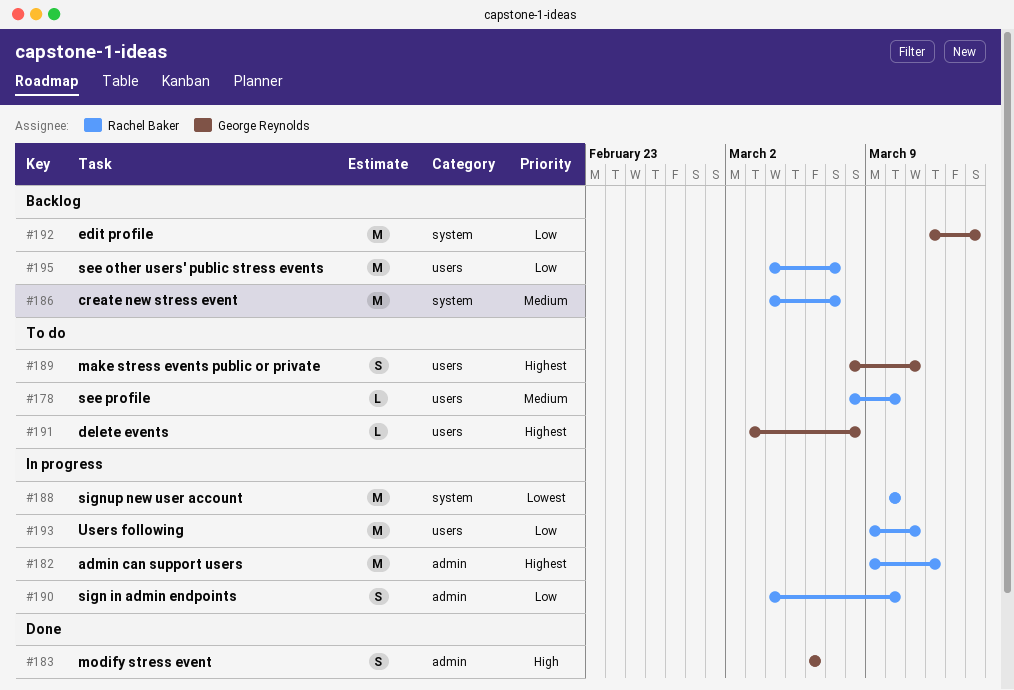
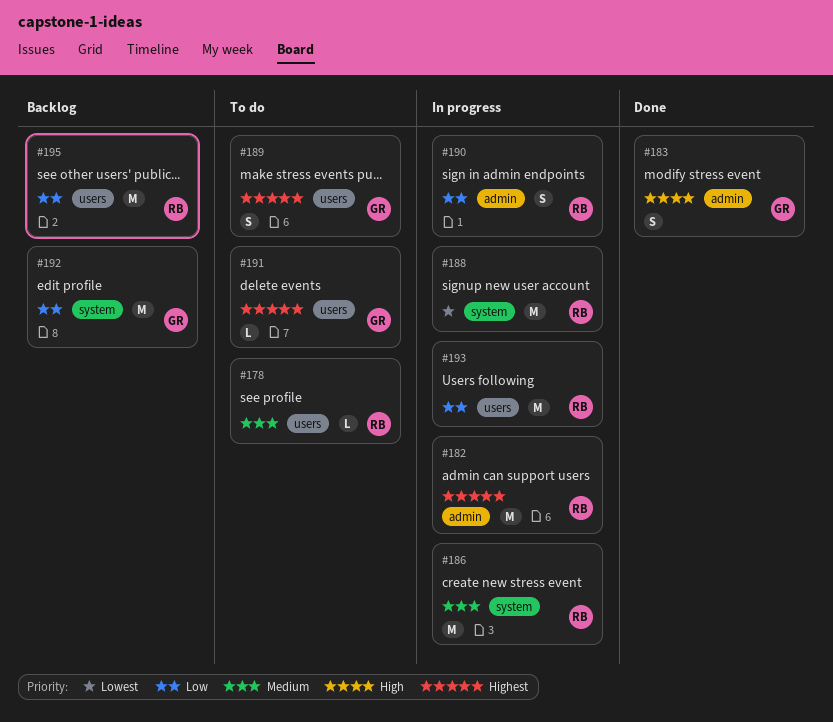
#186, status: Backlog -> In progress

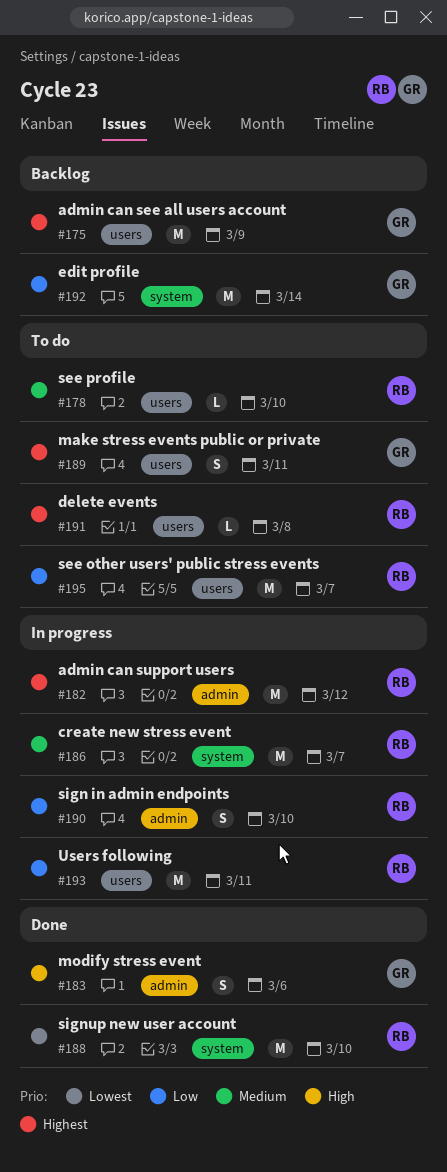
#175: none -> present
#188, status: In progress -> Done
#191, owner: GR -> RB
#195, status: Backlog -> To do

